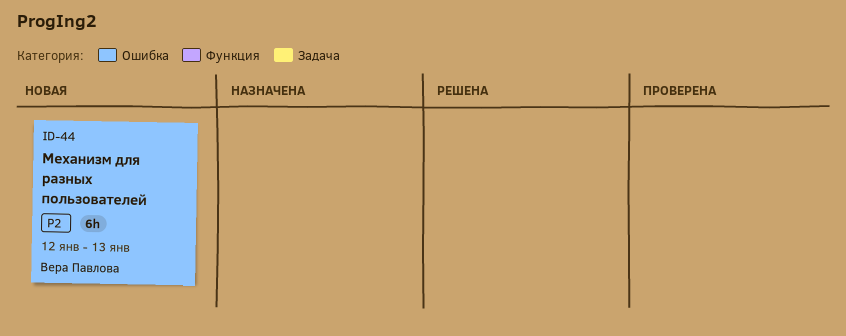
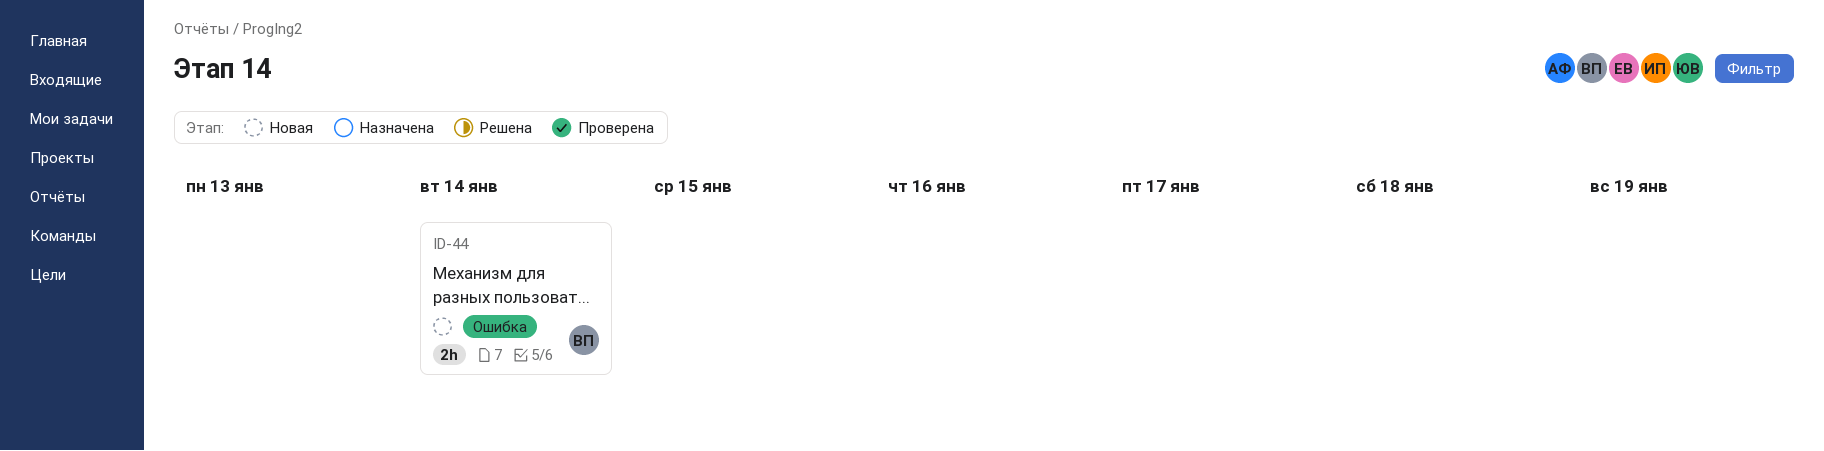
ID-44, estimate: 6h -> 2h
ID-44, due: Jan 13 -> Jan 14

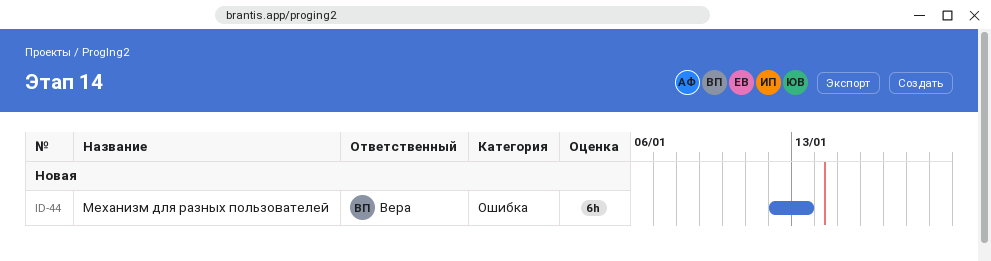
ID-44, estimate: 2h -> 6h
ID-44, due: Jan 14 -> Jan 13

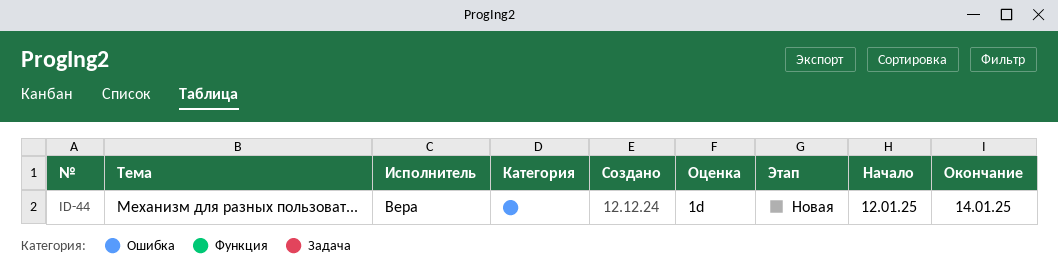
ID-44, estimate: 6h -> 1d
ID-44, due: Jan 13 -> Jan 14

